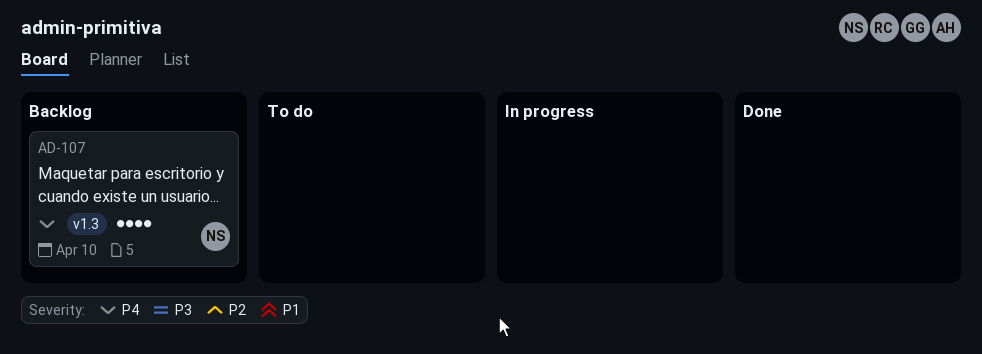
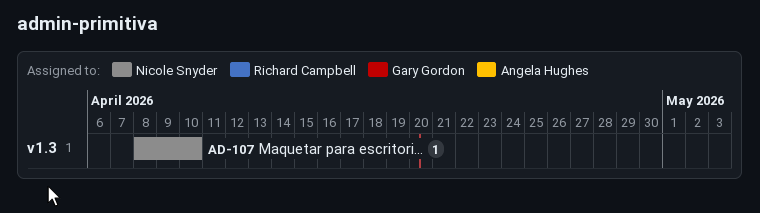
AD-107, estimate: 4 -> 1

